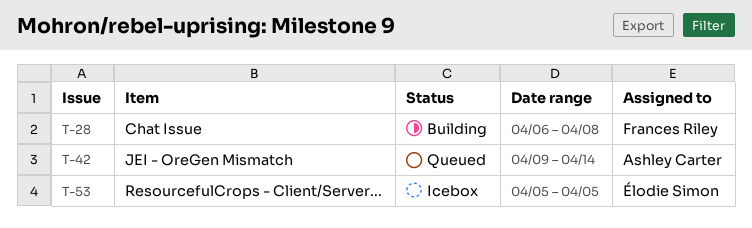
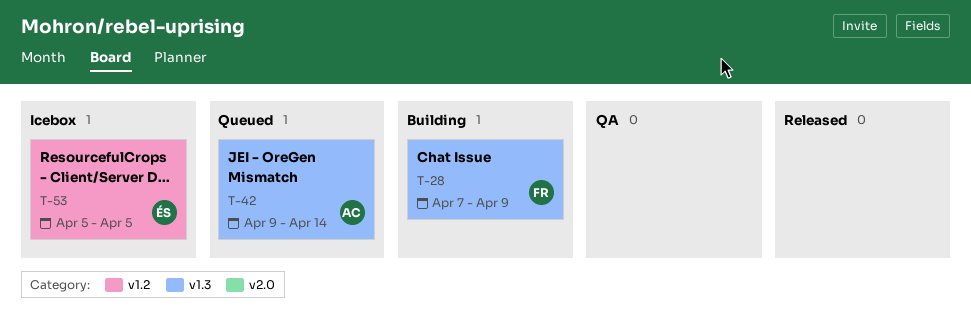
T-28, start: Apr 6 -> Apr 7
T-28, due: Apr 8 -> Apr 9

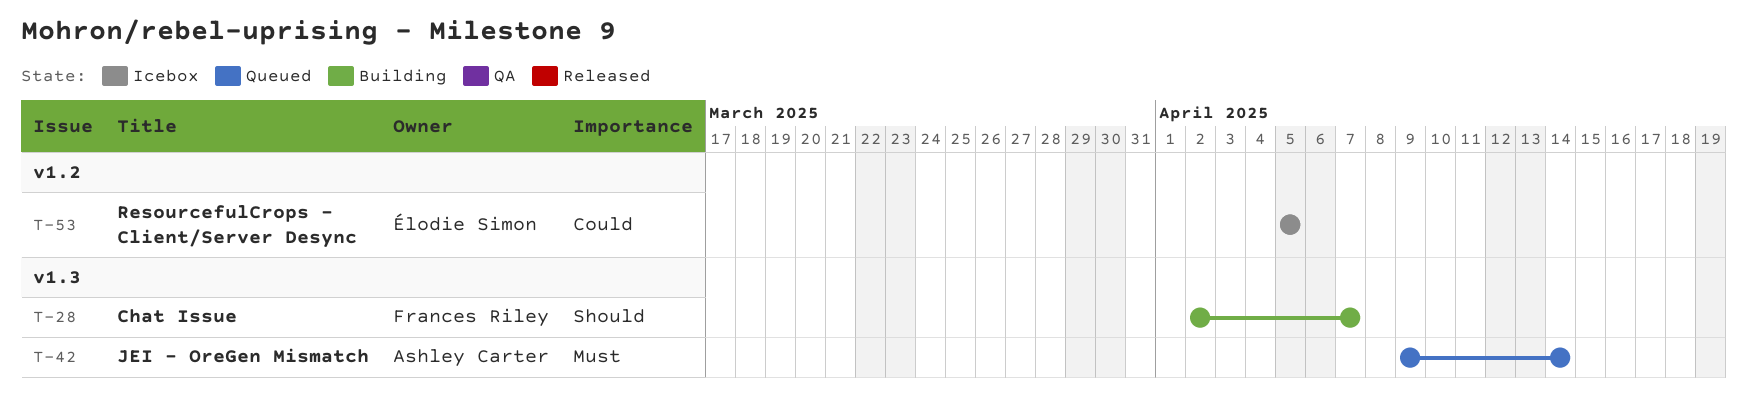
T-28, start: Apr 7 -> Apr 2
T-28, due: Apr 9 -> Apr 7

